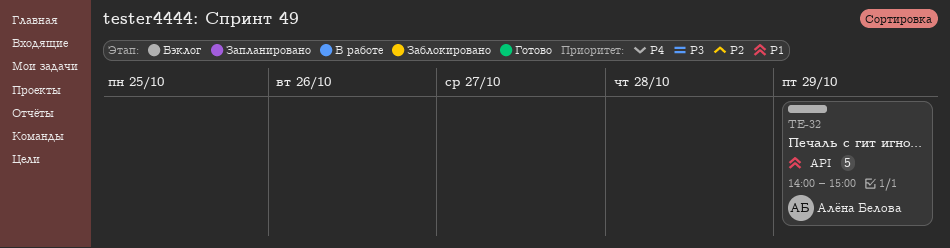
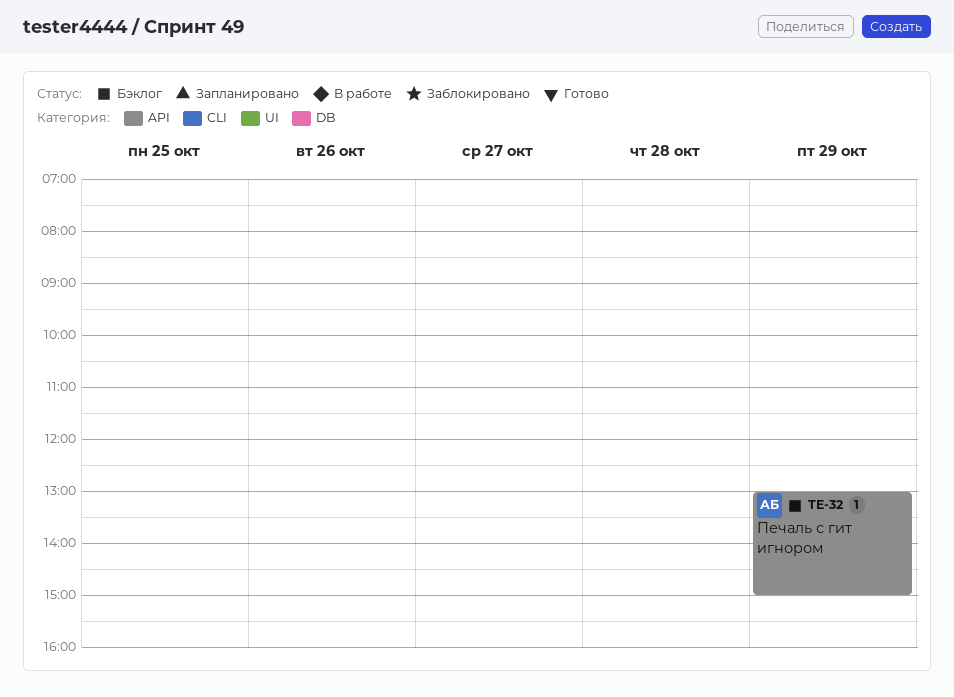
TE-32, estimate: 5 -> 1
TE-32, begins: 14:00 -> 13:00

